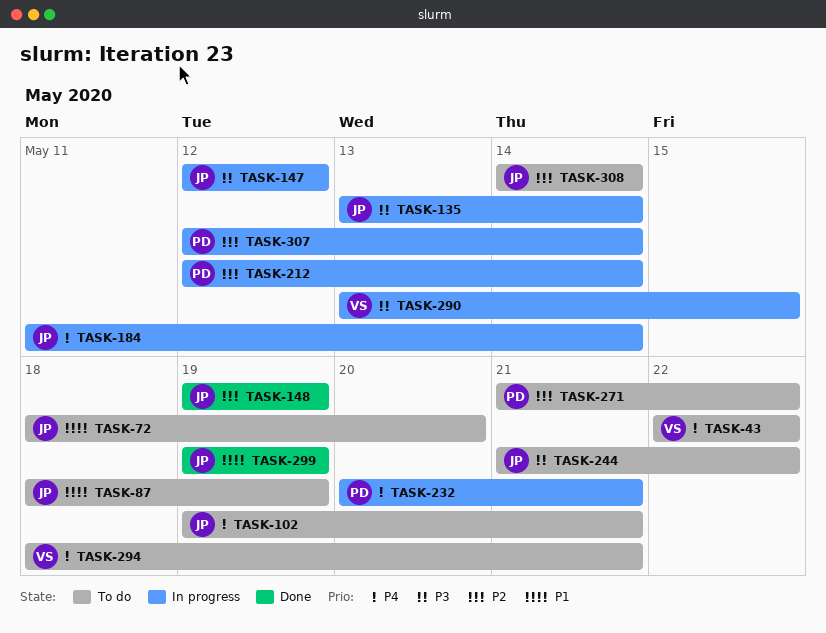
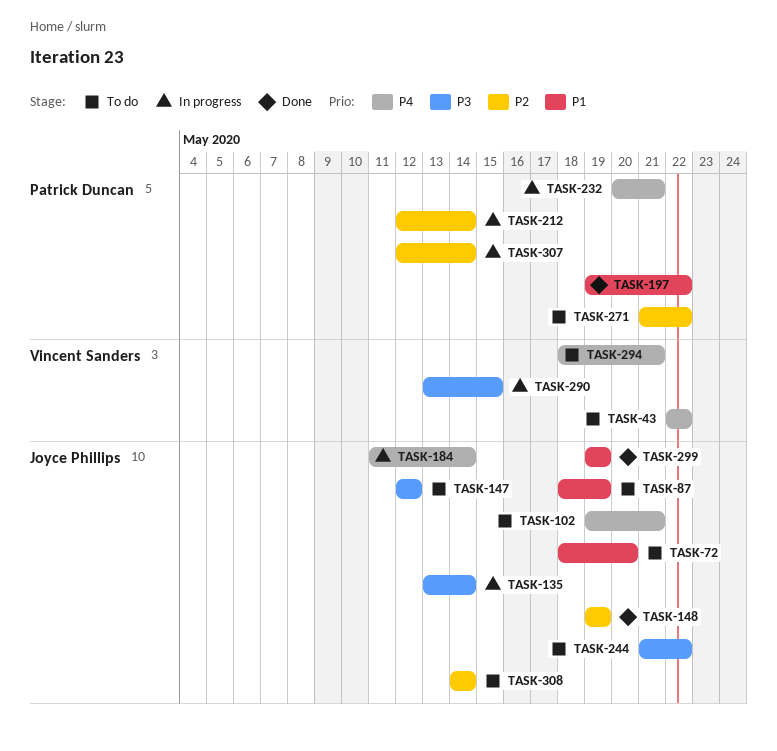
TASK-147, status: In progress -> To do
TASK-197: none -> present

